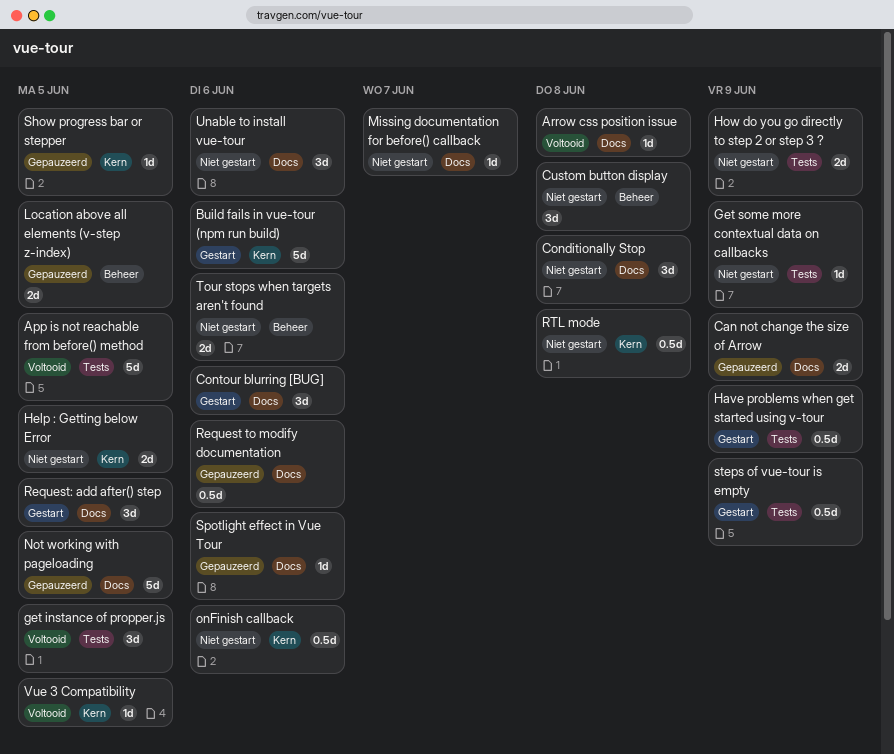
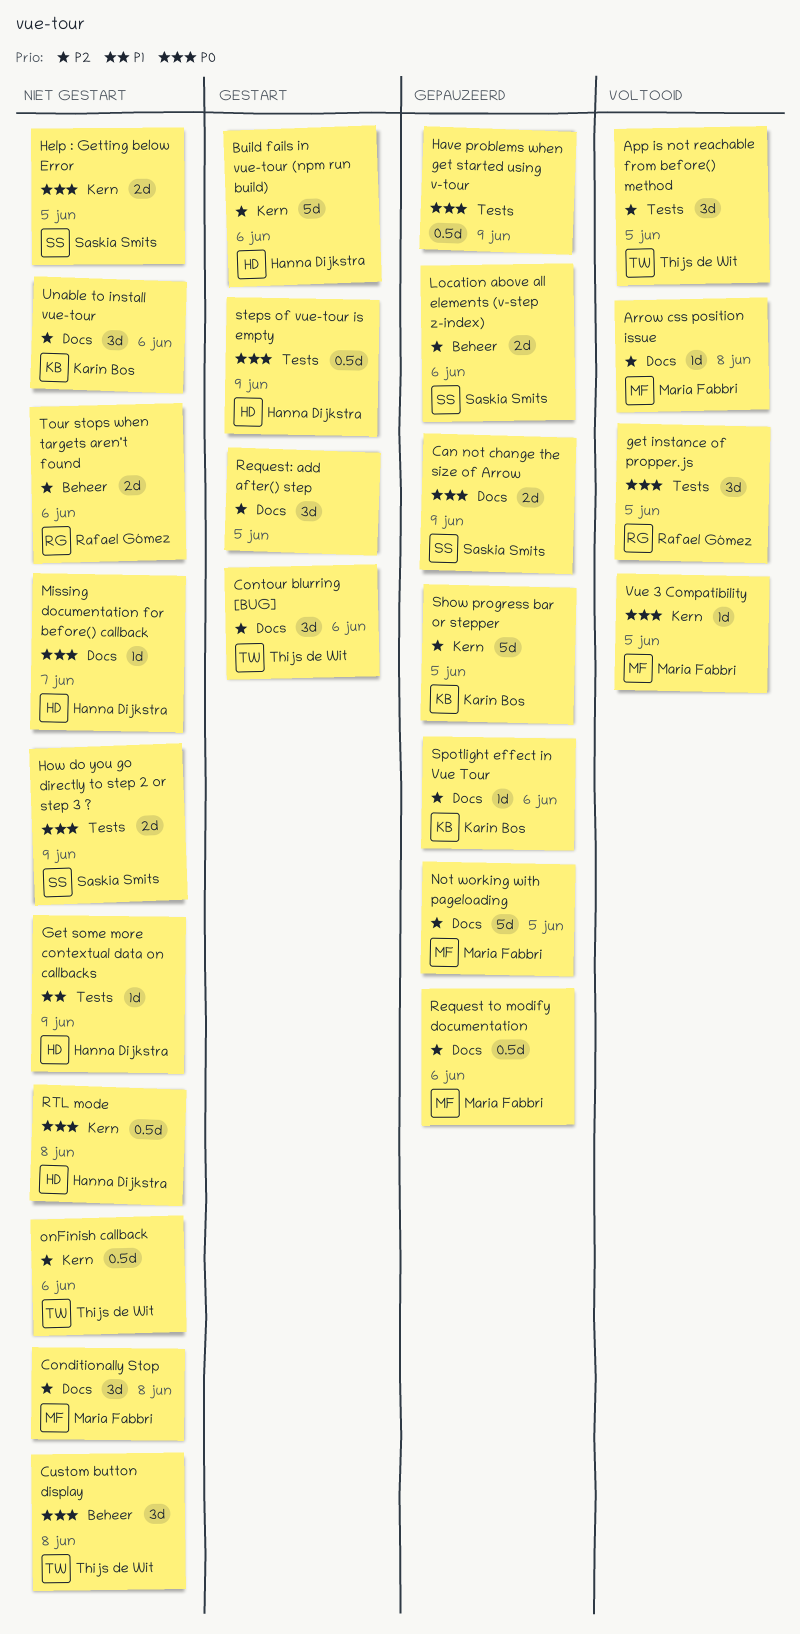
App is not reachable from before() method, estimate: 5d -> 3d
Have problems when get started using v-tour, status: Gestart -> Gepauzeerd
Location above all elements (v-step z-index), due: Jun 5 -> Jun 6
Show progress bar or stepper, estimate: 1d -> 5d

